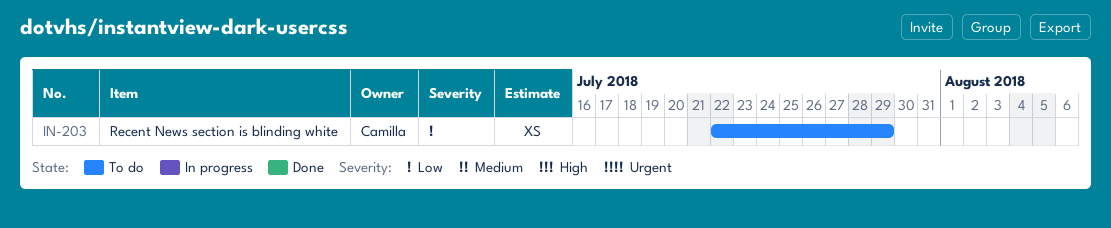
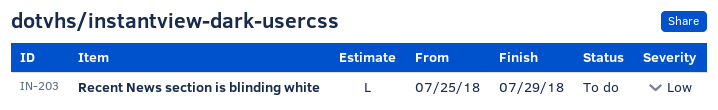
IN-203, estimate: XS -> L
IN-203, start: Jul 22 -> Jul 25

